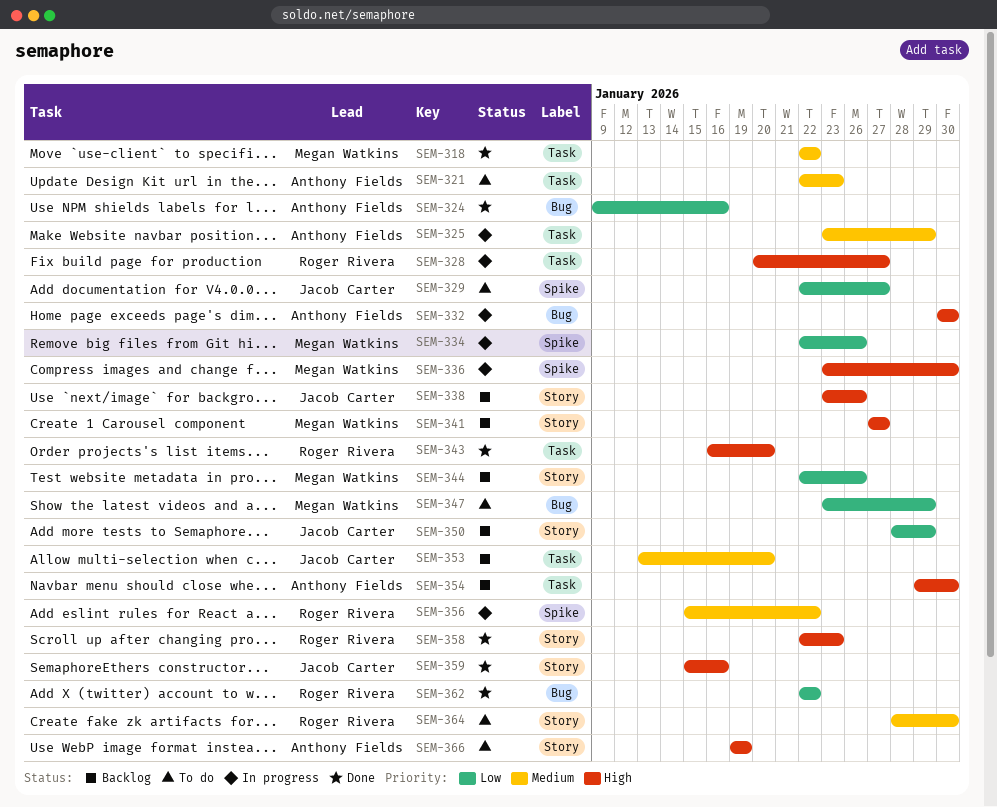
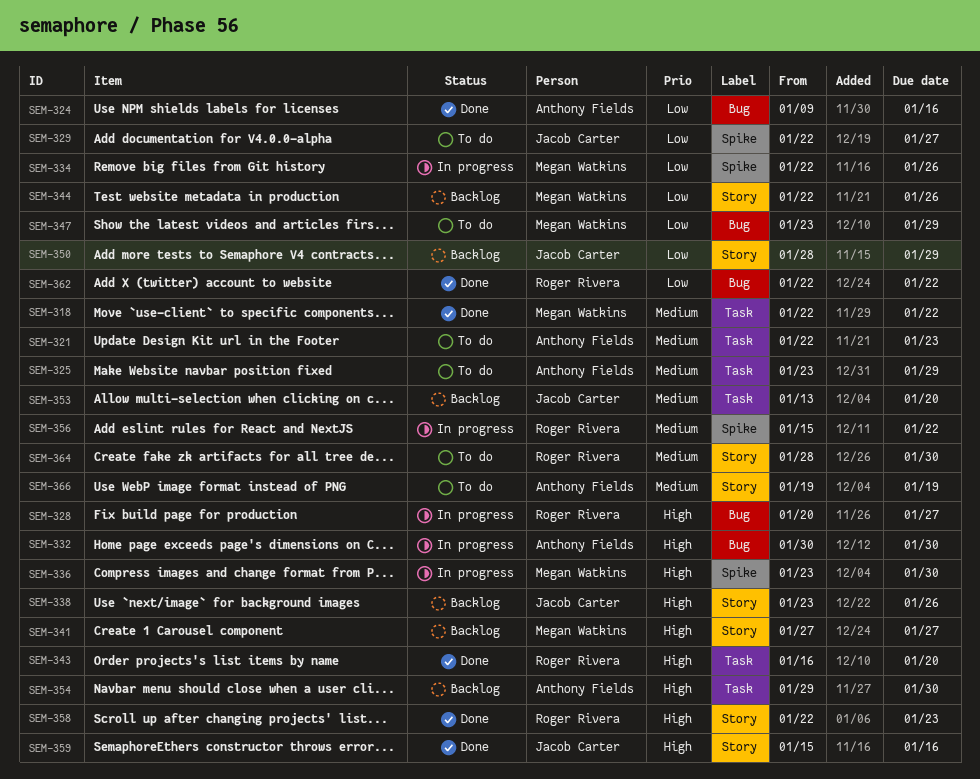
SEM-325, status: In progress -> To do
SEM-328, label: Task -> Bug
SEM-366, priority: High -> Medium

